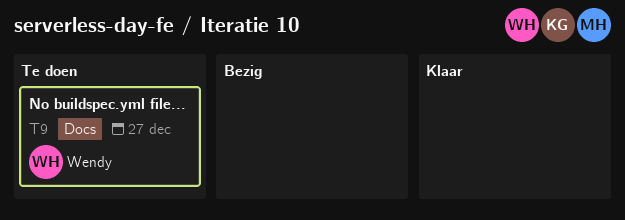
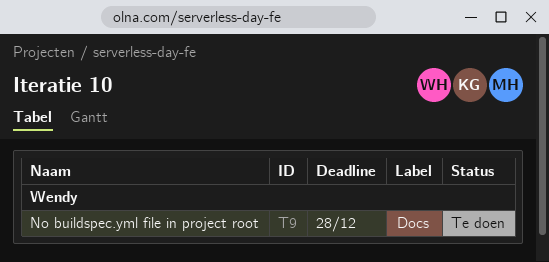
T9, due: Dec 27 -> Dec 28

